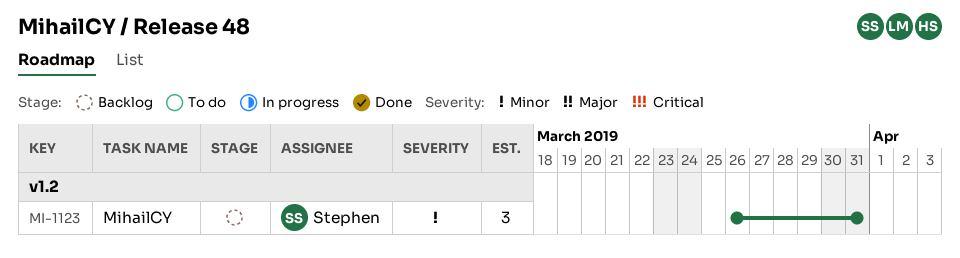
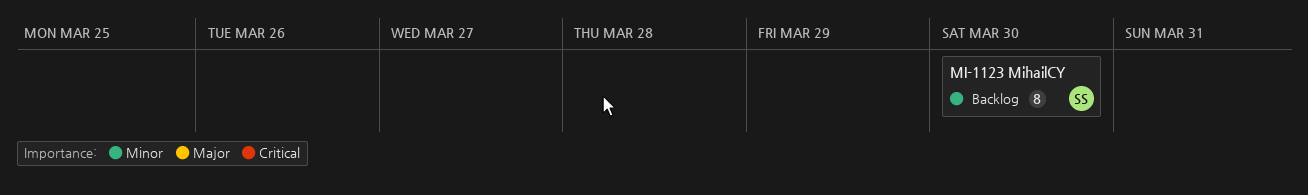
MI-1123, estimate: 3 -> 8
MI-1123, due: Mar 31 -> Mar 30

